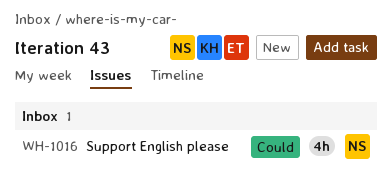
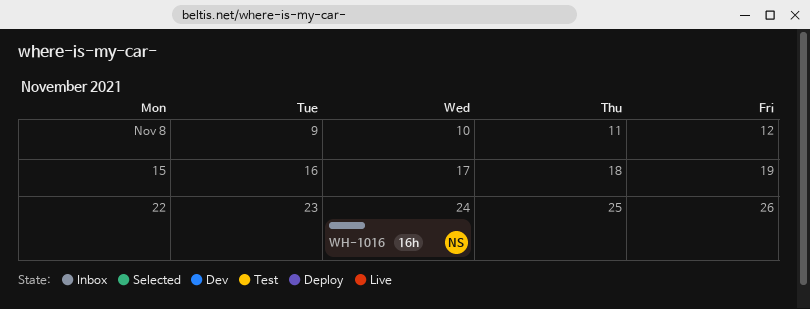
WH-1016, estimate: 4h -> 16h

